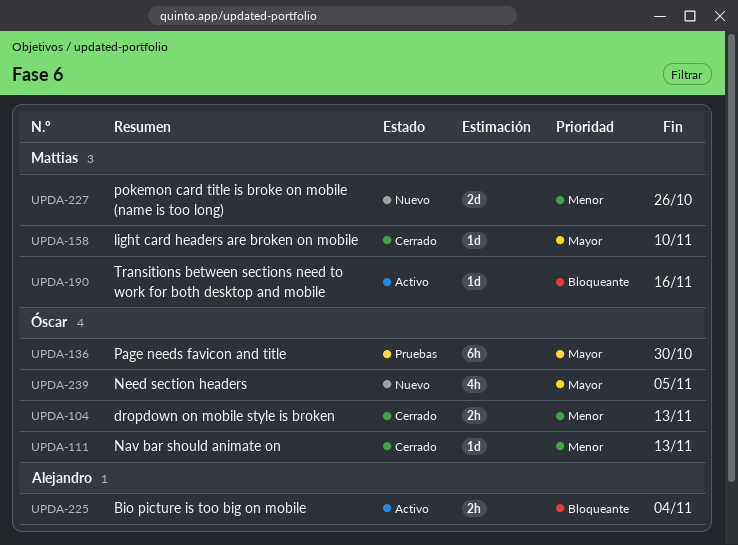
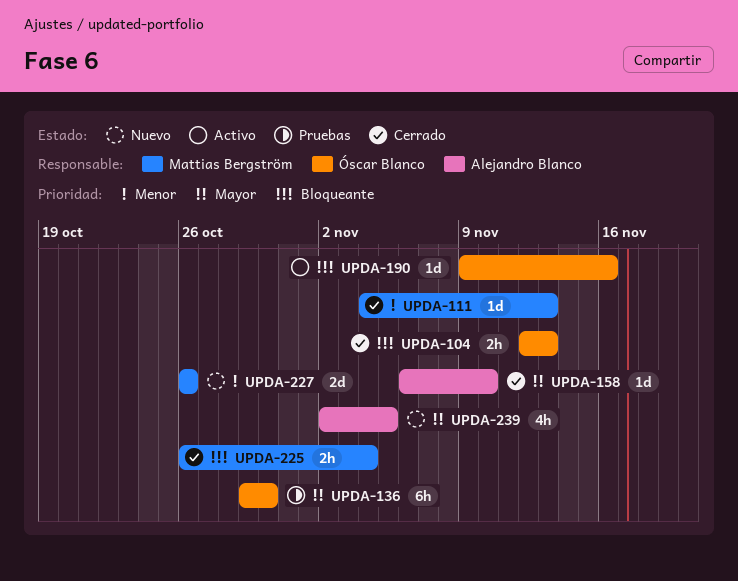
UPDA-104, priority: Menor -> Bloqueante
UPDA-111, owner: Óscar Blanco -> Mattias Bergström
UPDA-158, owner: Mattias Bergström -> Alejandro Blanco
UPDA-190, owner: Mattias Bergström -> Óscar Blanco
UPDA-225, status: Activo -> Cerrado
UPDA-225, owner: Alejandro Blanco -> Mattias Bergström
UPDA-239, owner: Óscar Blanco -> Alejandro Blanco

